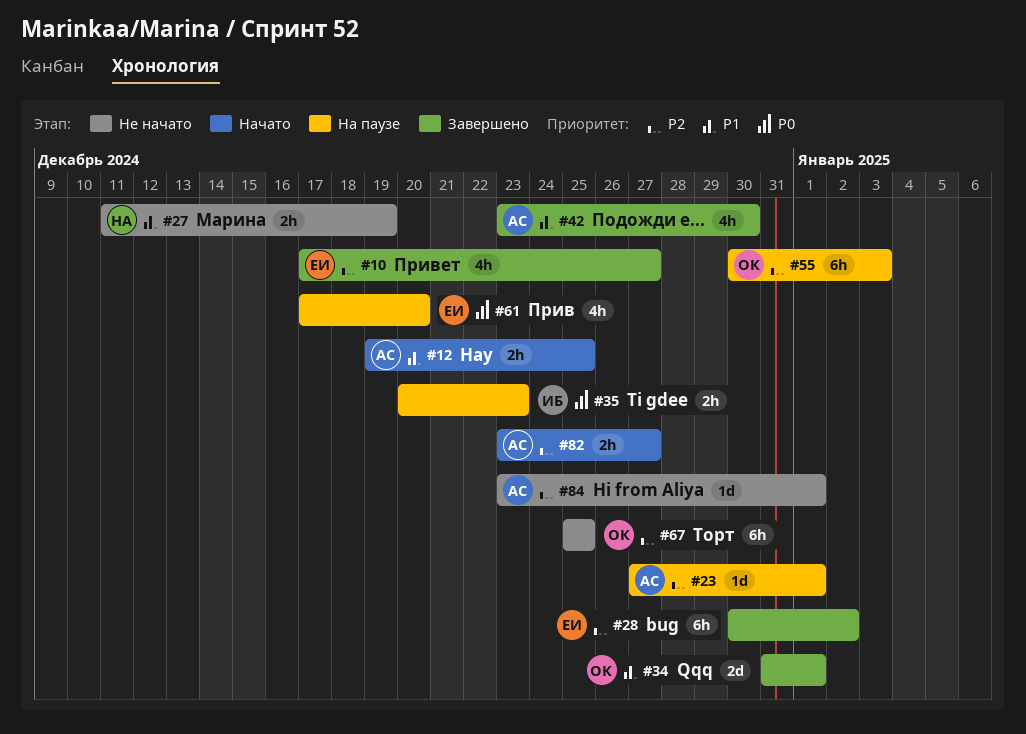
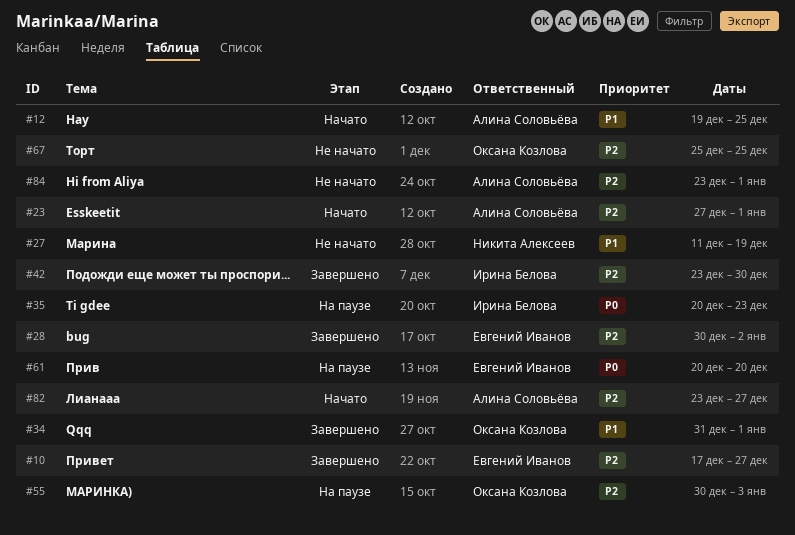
#23, status: На паузе -> Начато
#42, owner: Алина Соловьёва -> Ирина Белова
#42, priority: P1 -> P2
#61, start: Dec 17 -> Dec 20

